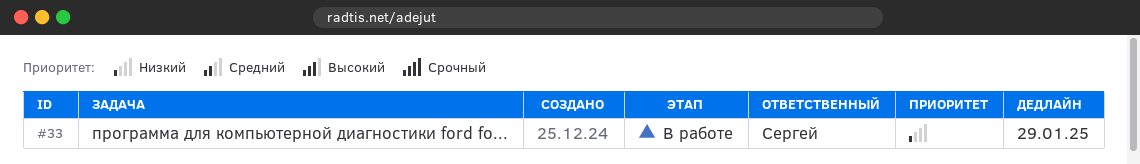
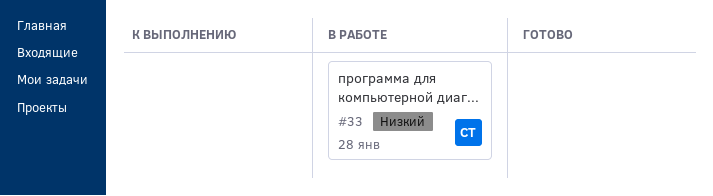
#33, due: Jan 29 -> Jan 28

